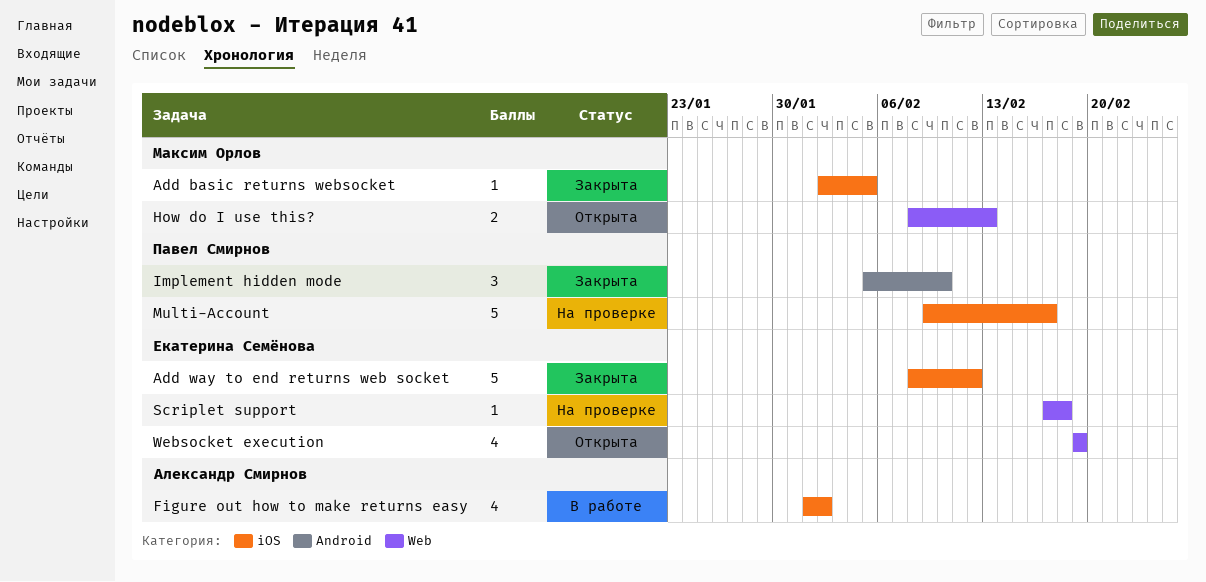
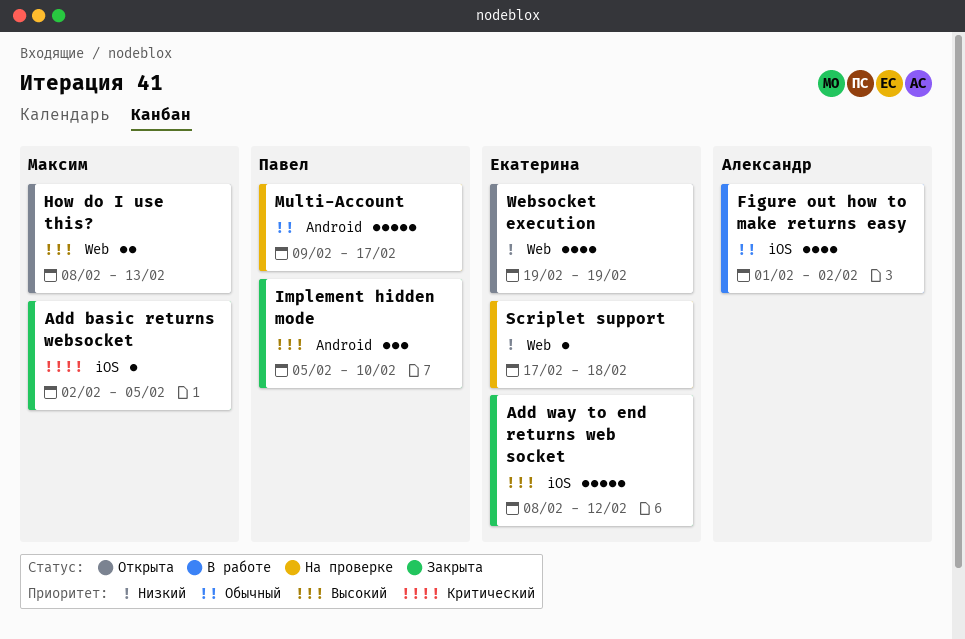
Multi-Account, label: iOS -> Android

